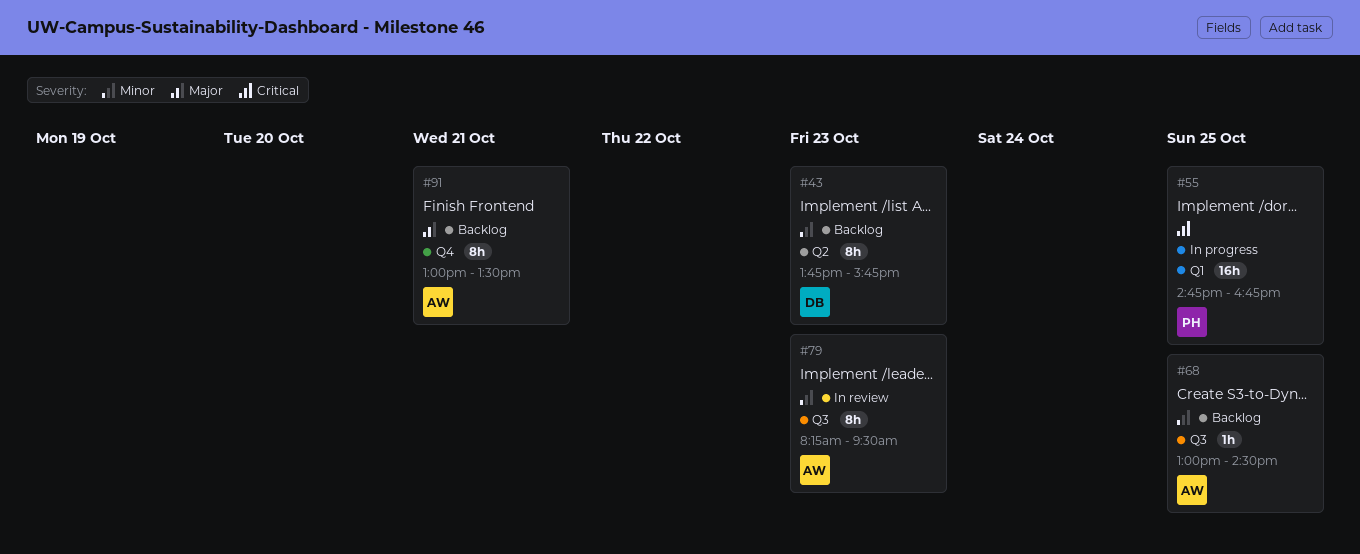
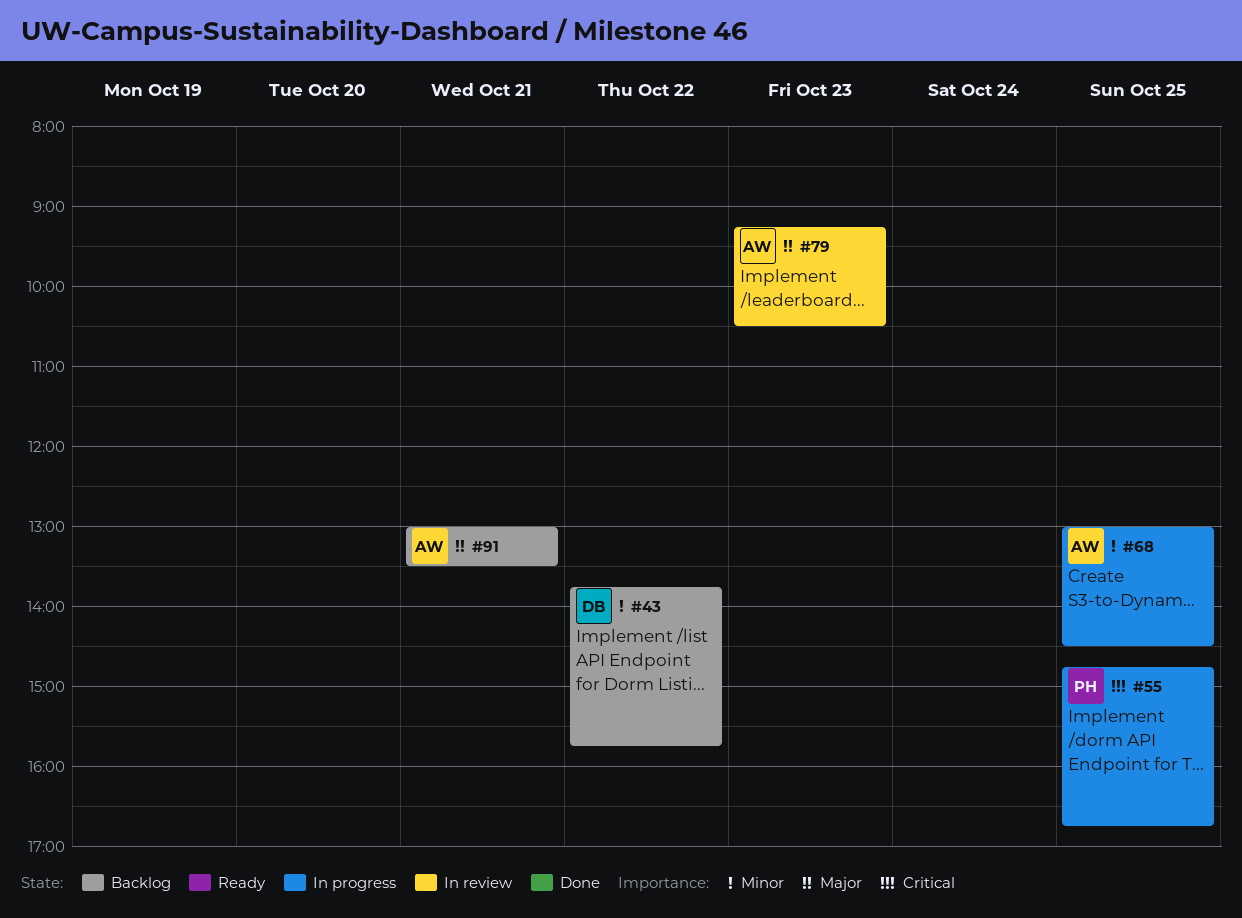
#43, day: Oct 23 -> Oct 22
#68, status: Backlog -> In progress
#79, priority: Minor -> Major
#79, begins: 08:15 -> 09:15
#79, ends: 09:30 -> 10:30

